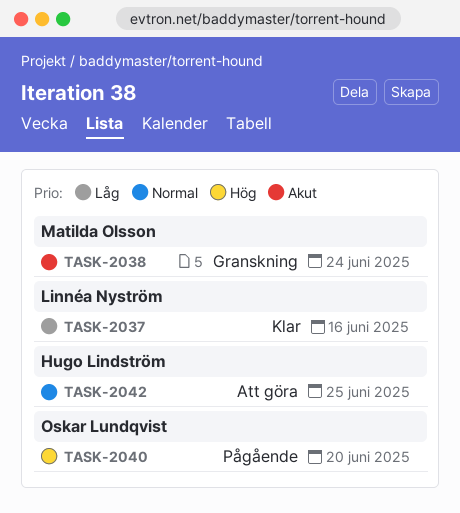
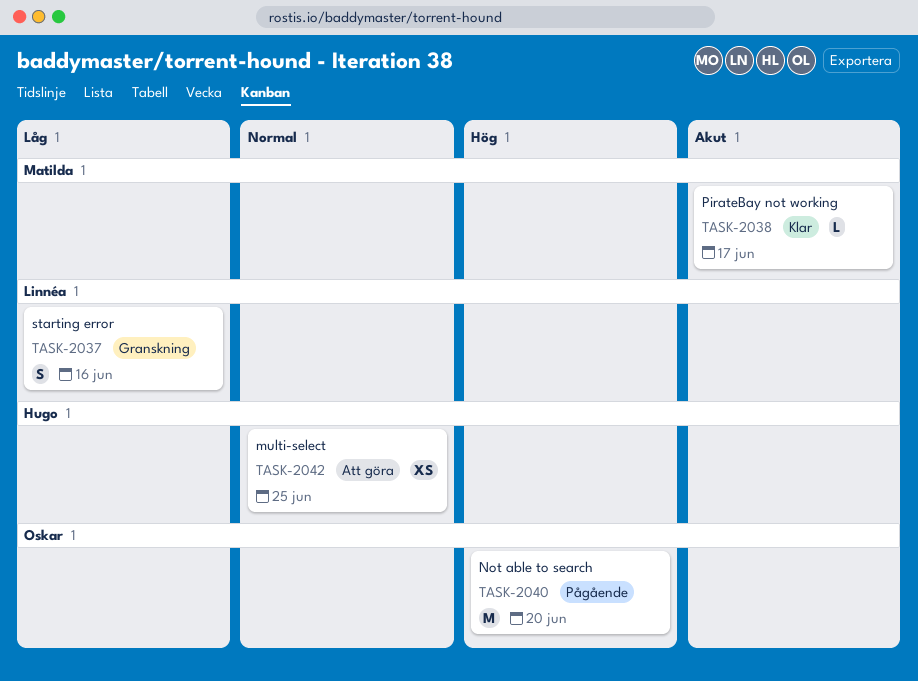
TASK-2037, status: Klar -> Granskning
TASK-2038, status: Granskning -> Klar
TASK-2038, due: Jun 24 -> Jun 17

